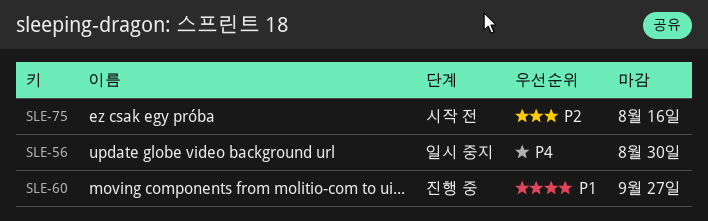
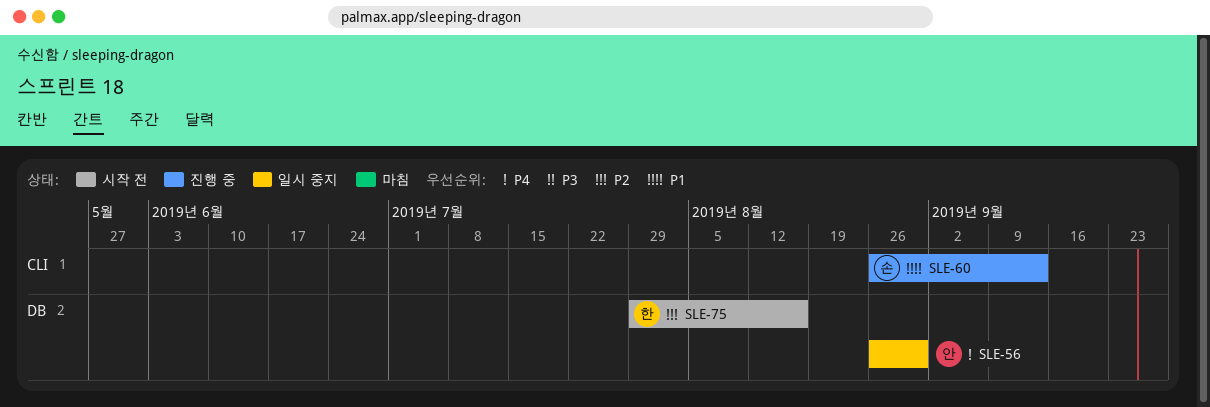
SLE-60, due: Sep 27 -> Sep 13

